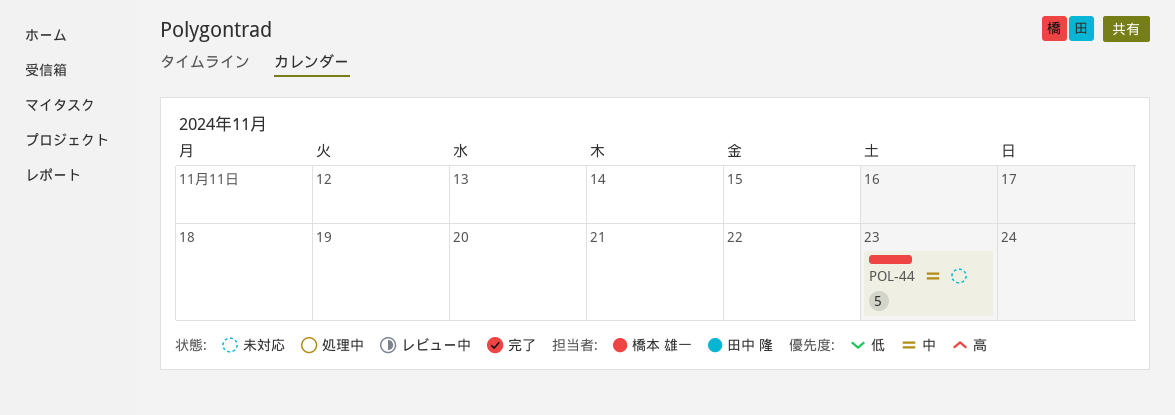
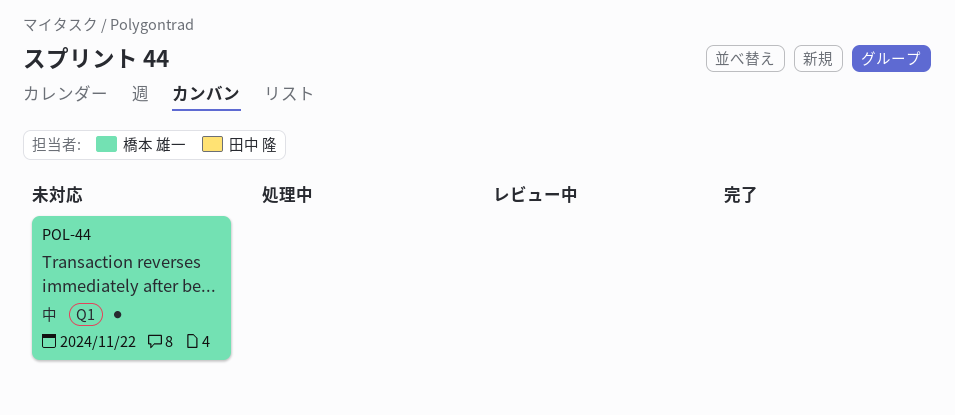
POL-44, estimate: 5 -> 1
POL-44, due: Nov 23 -> Nov 22

